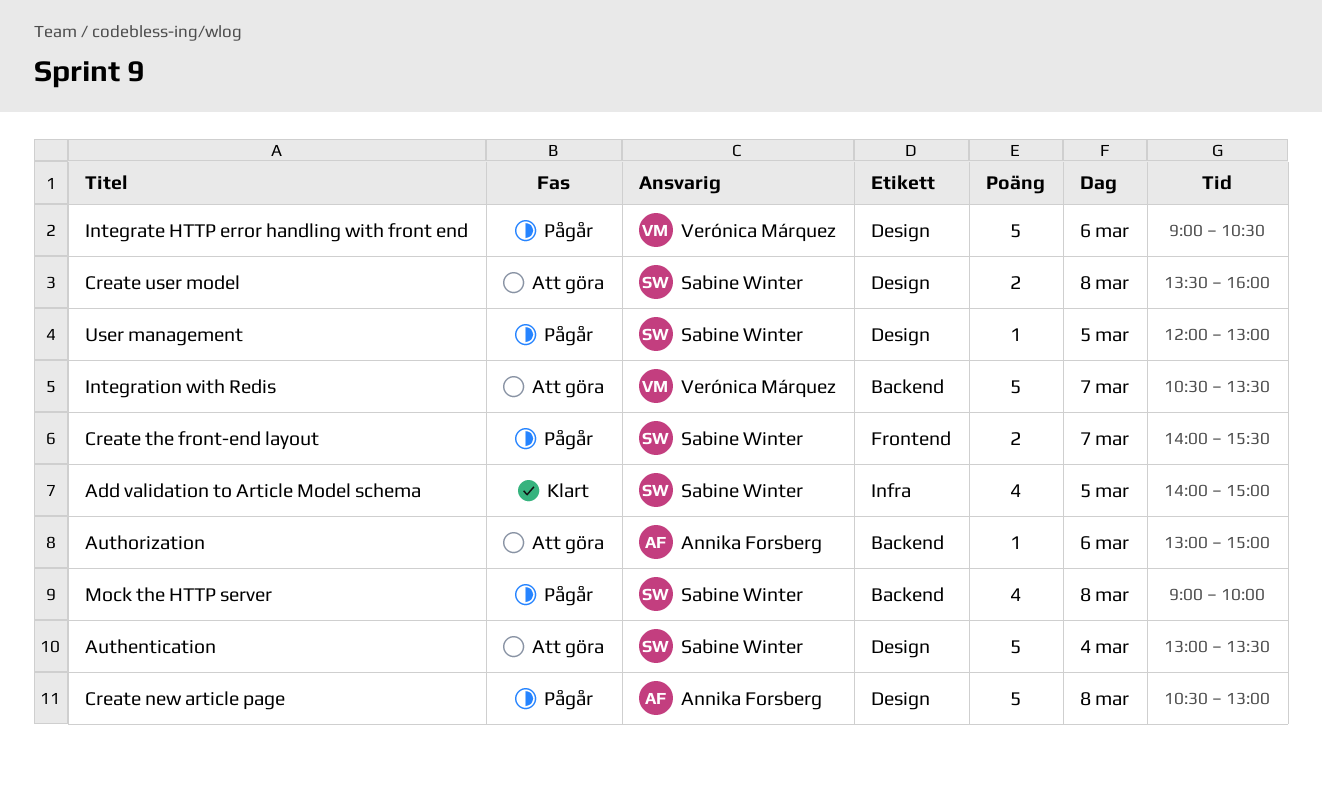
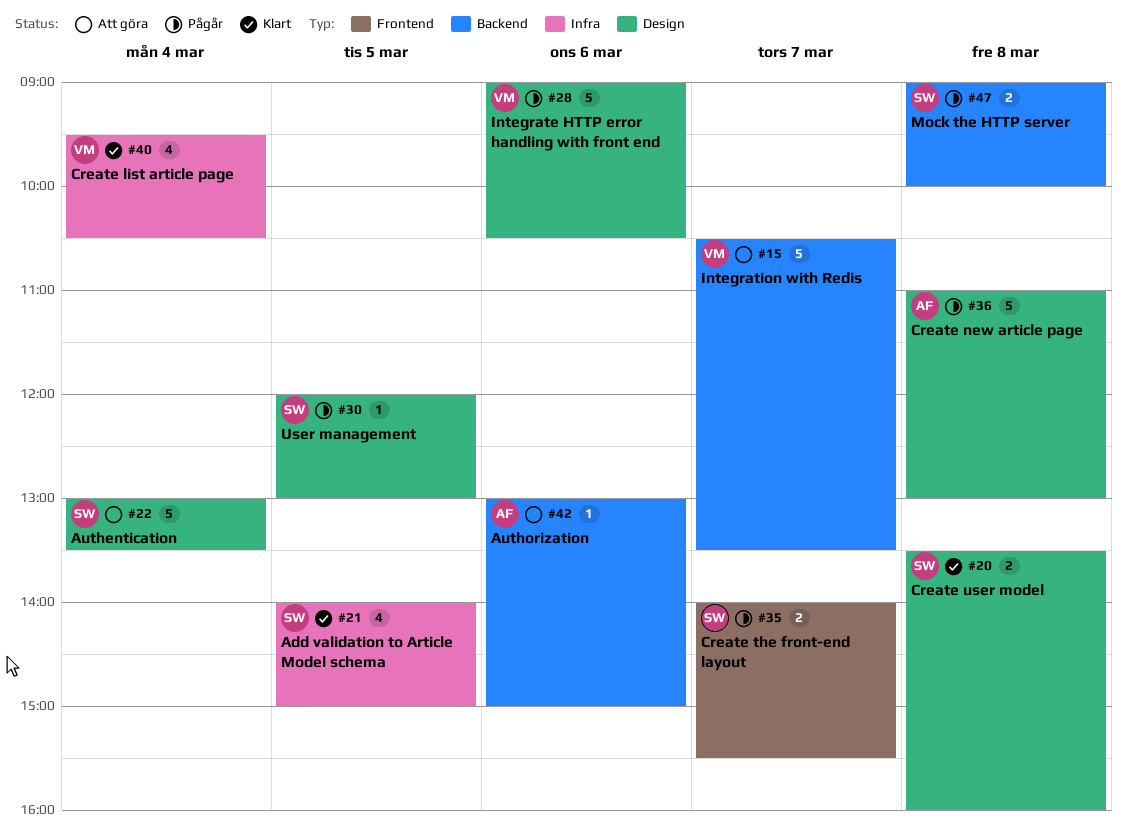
Create list article page: none -> present
Create new article page, begins: 10:30 -> 11:00
Create user model, status: Att göra -> Klart
Mock the HTTP server, estimate: 4 -> 2

